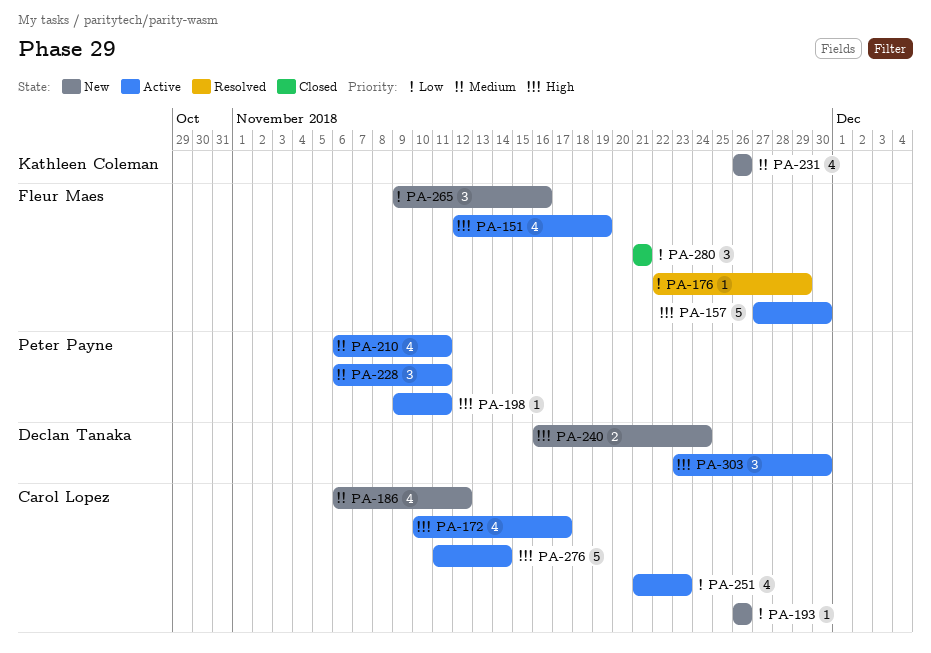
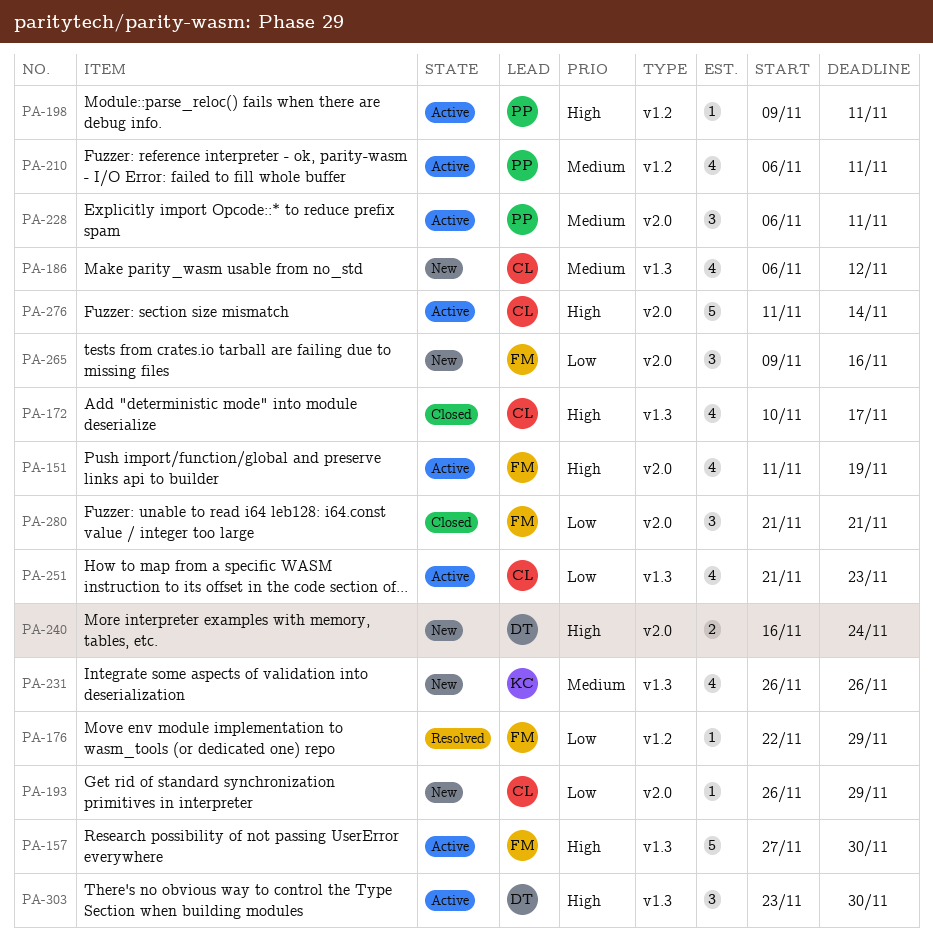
PA-151, start: Nov 12 -> Nov 11
PA-172, status: Active -> Closed
PA-193, due: Nov 26 -> Nov 29

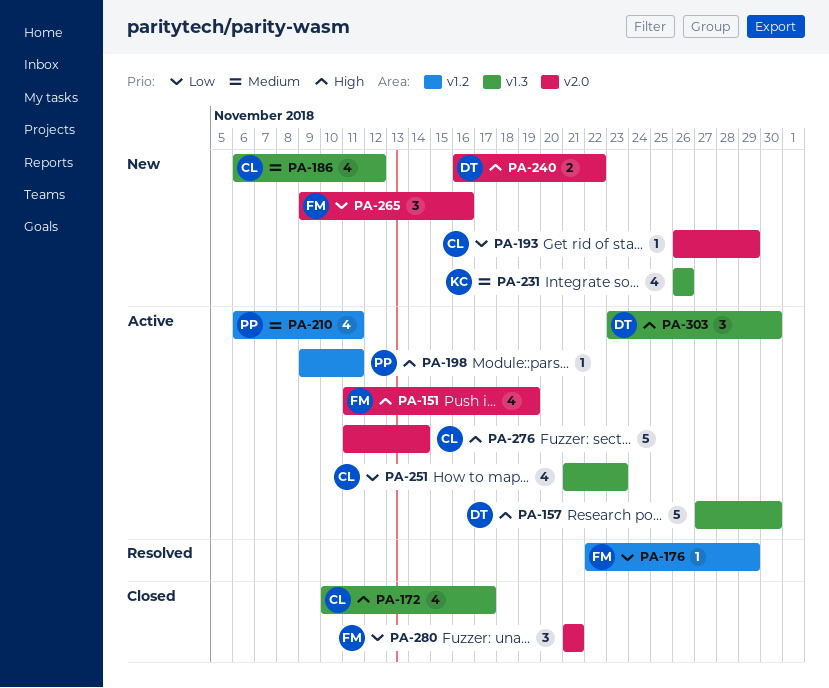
PA-157, owner: FM -> DT
PA-228: present -> none
PA-240, due: Nov 24 -> Nov 22

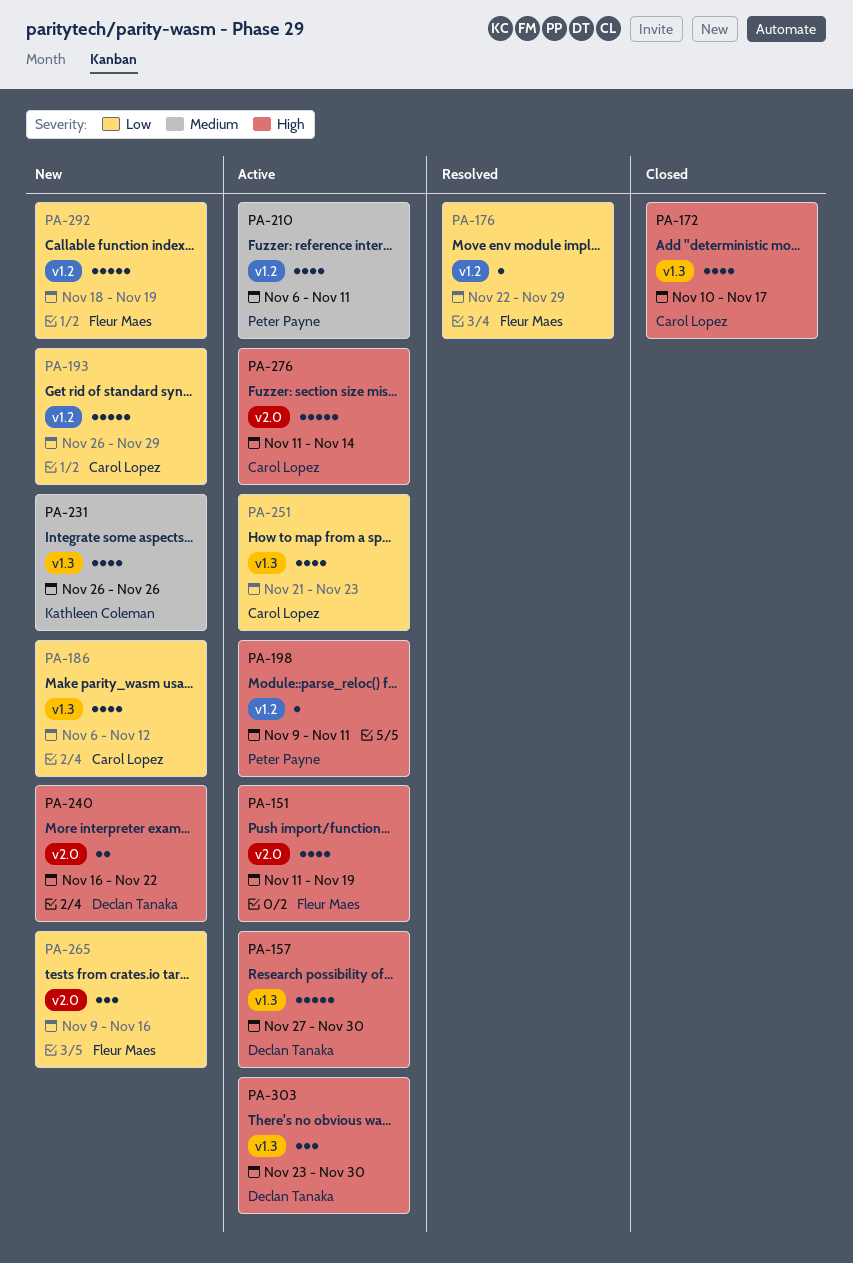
PA-186, priority: Medium -> Low
PA-193, label: v2.0 -> v1.2
PA-193, estimate: 1 -> 5
PA-280: present -> none
PA-292: none -> present

